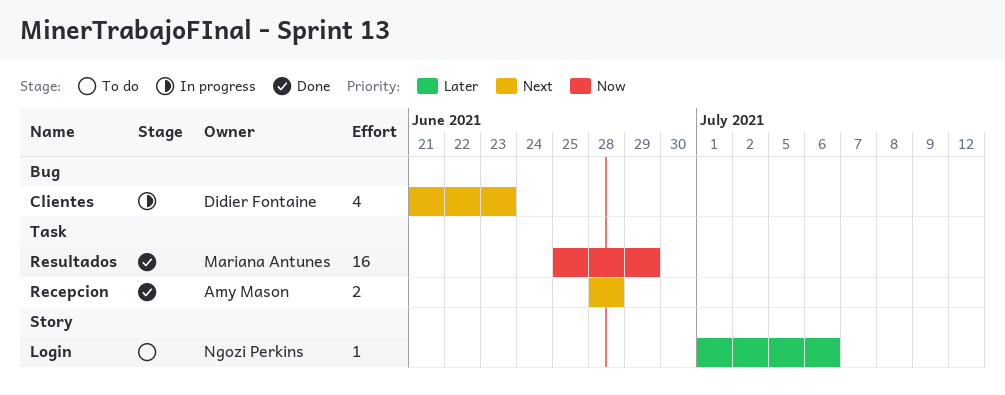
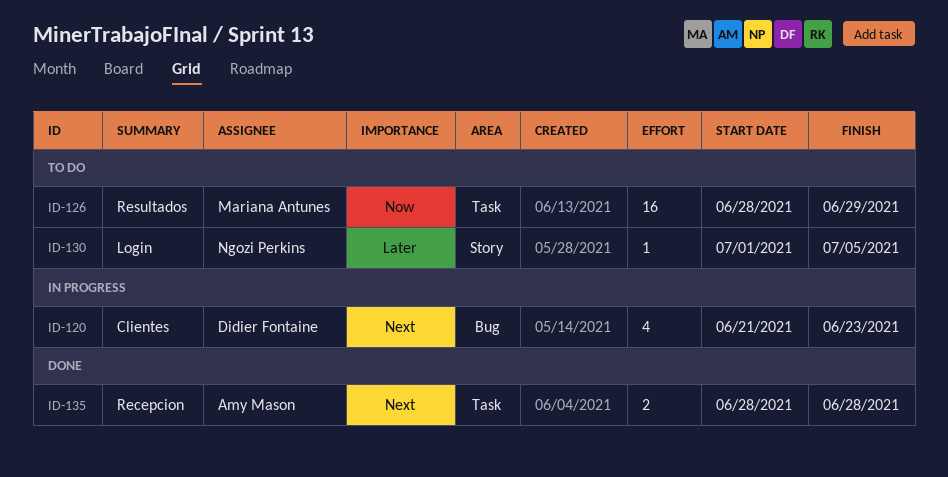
Login, due: Jul 6 -> Jul 5
Resultados, status: Done -> To do
Resultados, start: Jun 25 -> Jun 28

